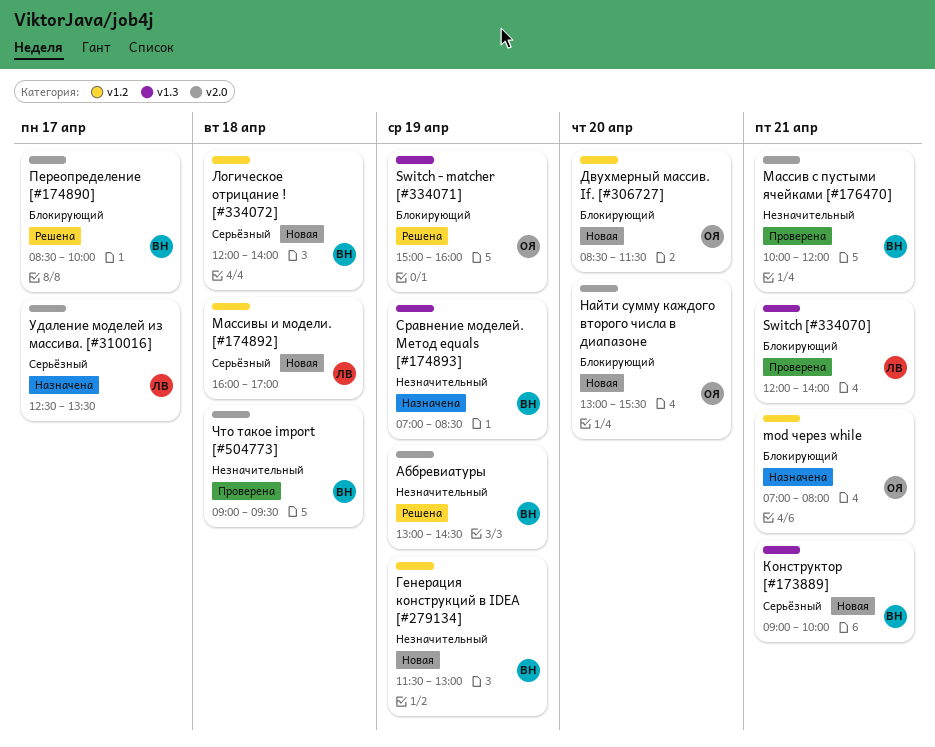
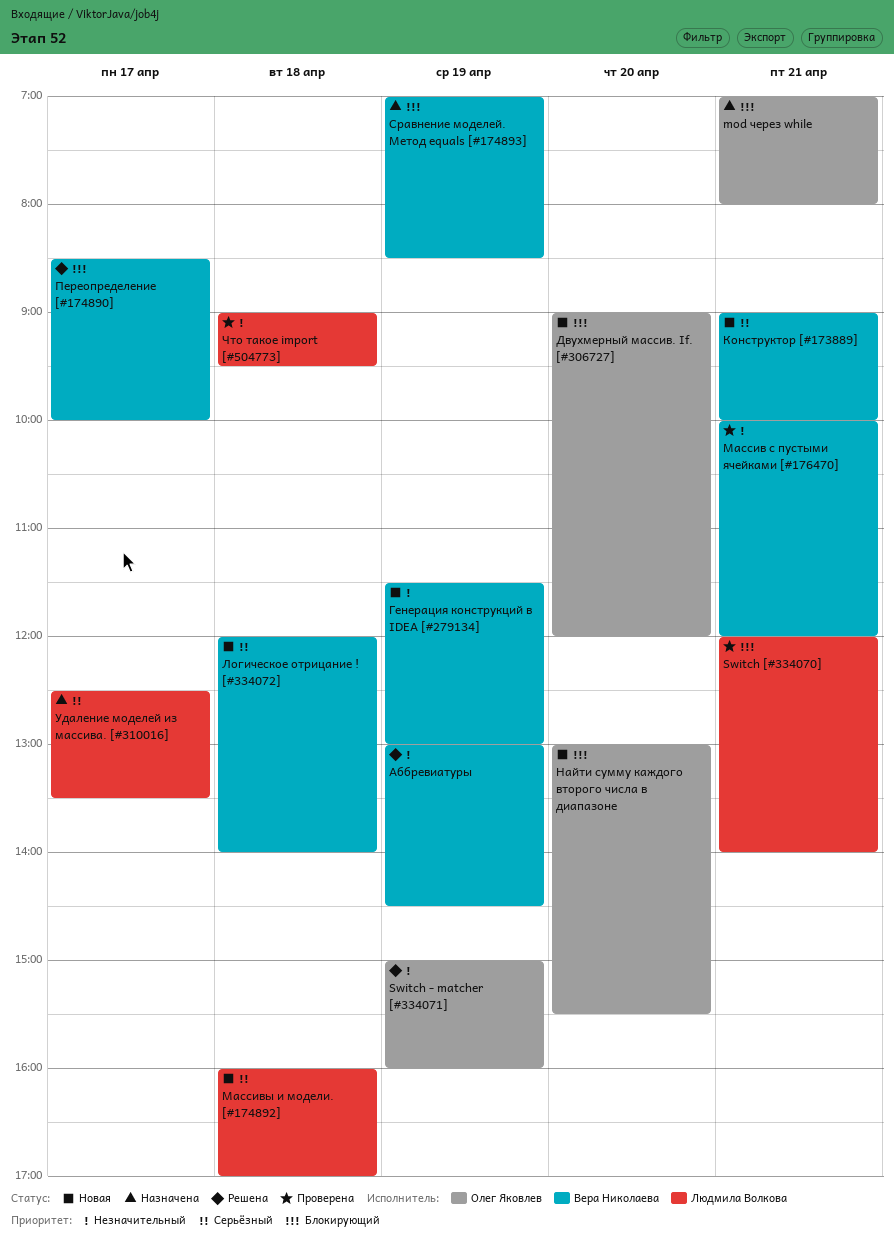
Switch - matcher [#334071], priority: Блокирующий -> Незначительный
Двухмерный массив. If. [#306727], begins: 08:30 -> 09:00
Двухмерный массив. If. [#306727], ends: 11:30 -> 12:00
Сравнение моделей. Метод equals [#174893], priority: Незначительный -> Блокирующий
Что такое import [#504773], owner: Вера Николаева -> Людмила Волкова

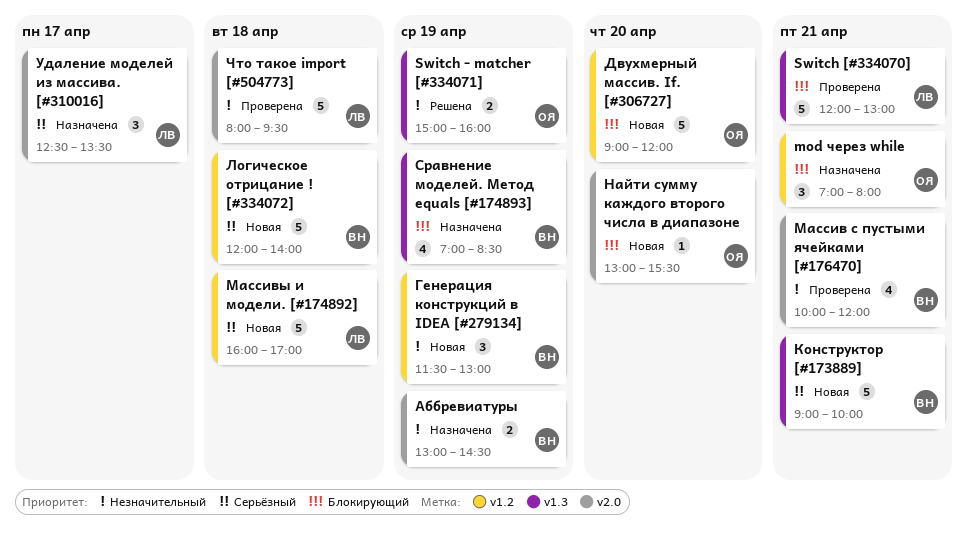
Switch [#334070], ends: 14:00 -> 13:00
Аббревиатуры, status: Решена -> Назначена
Переопределение [#174890]: present -> none
Что такое import [#504773], begins: 09:00 -> 08:00

